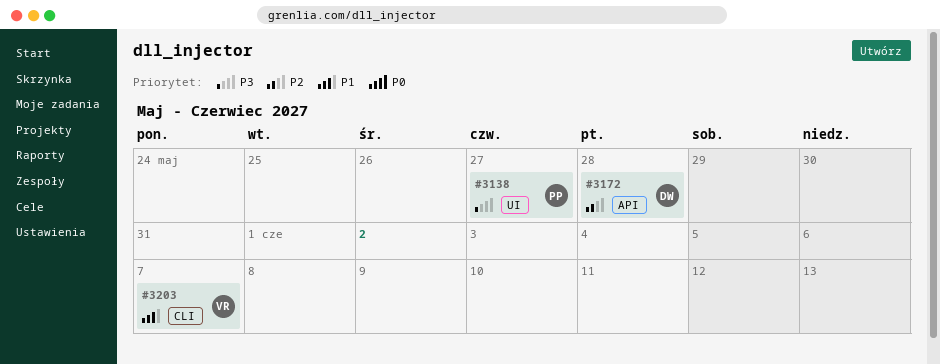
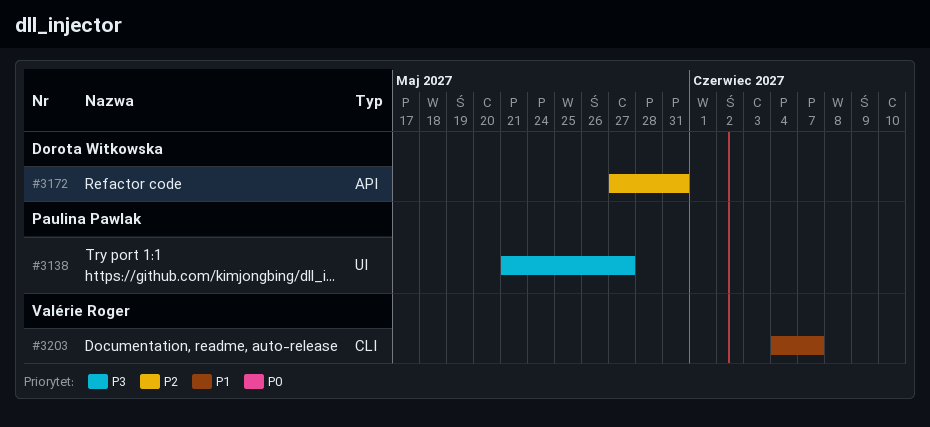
#3172, due: May 28 -> May 31

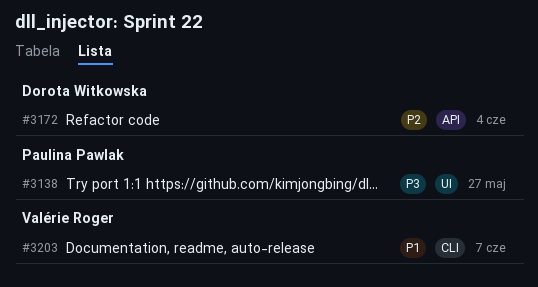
#3172, due: May 31 -> Jun 4

